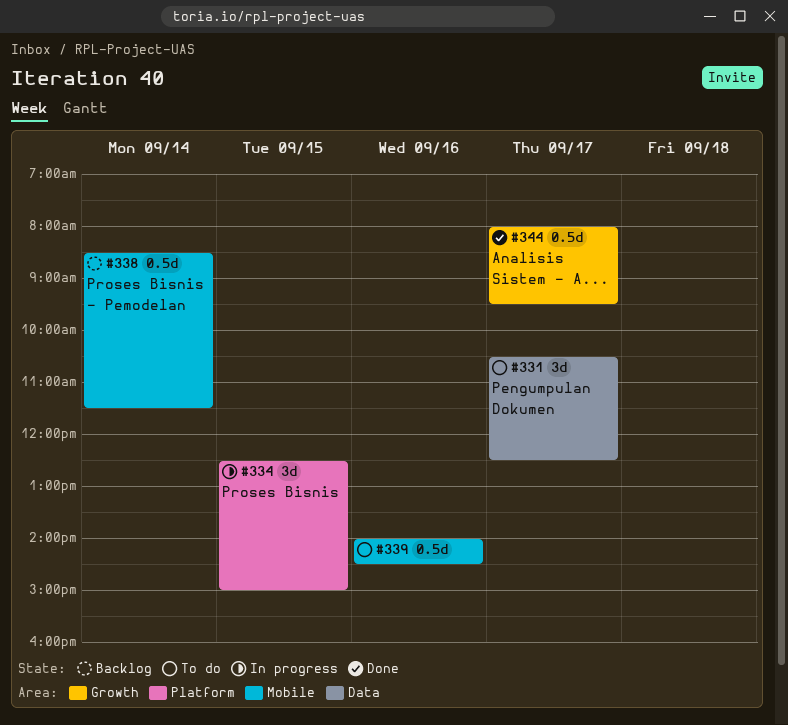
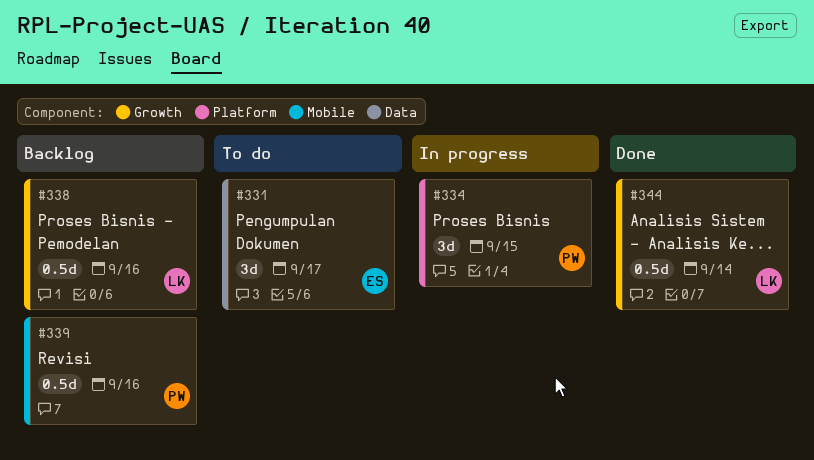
#338, label: Mobile -> Growth
#338, day: Sep 14 -> Sep 16
#339, status: To do -> Backlog
#344, day: Sep 17 -> Sep 14

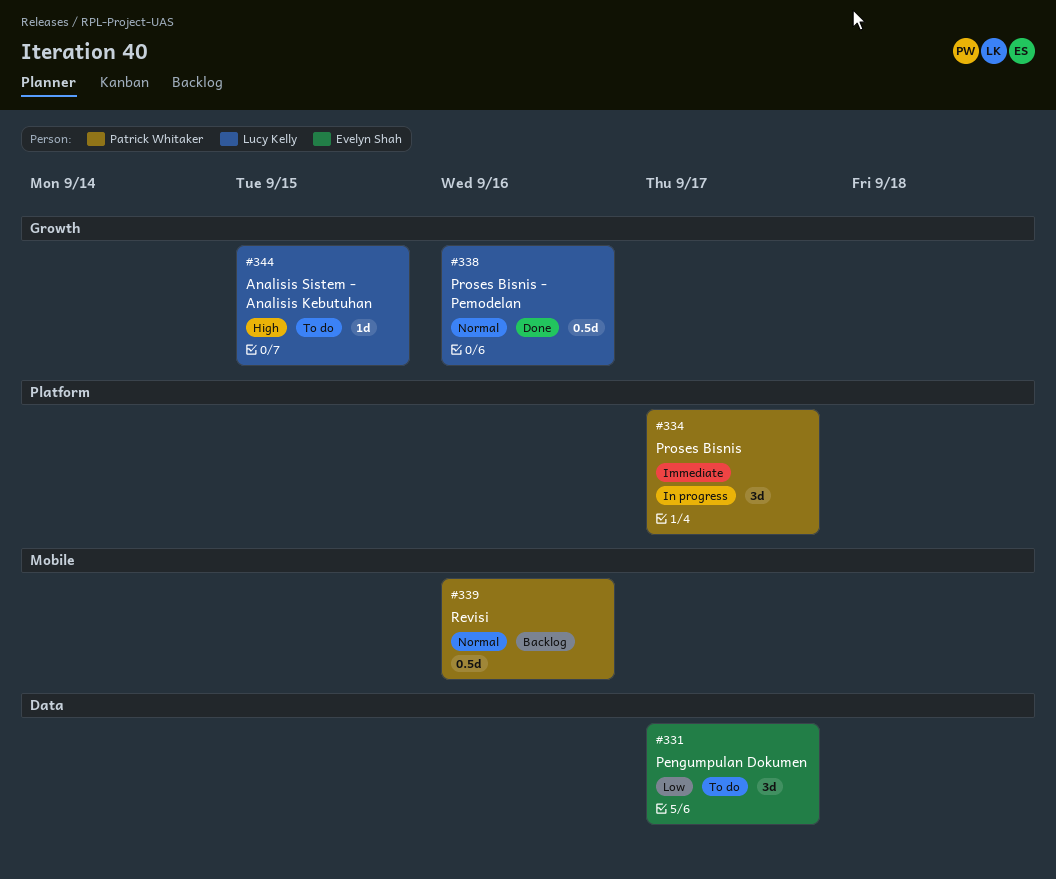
#334, day: Sep 15 -> Sep 17
#338, status: Backlog -> Done
#344, status: Done -> To do
#344, estimate: 0.5d -> 1d
#344, day: Sep 14 -> Sep 15

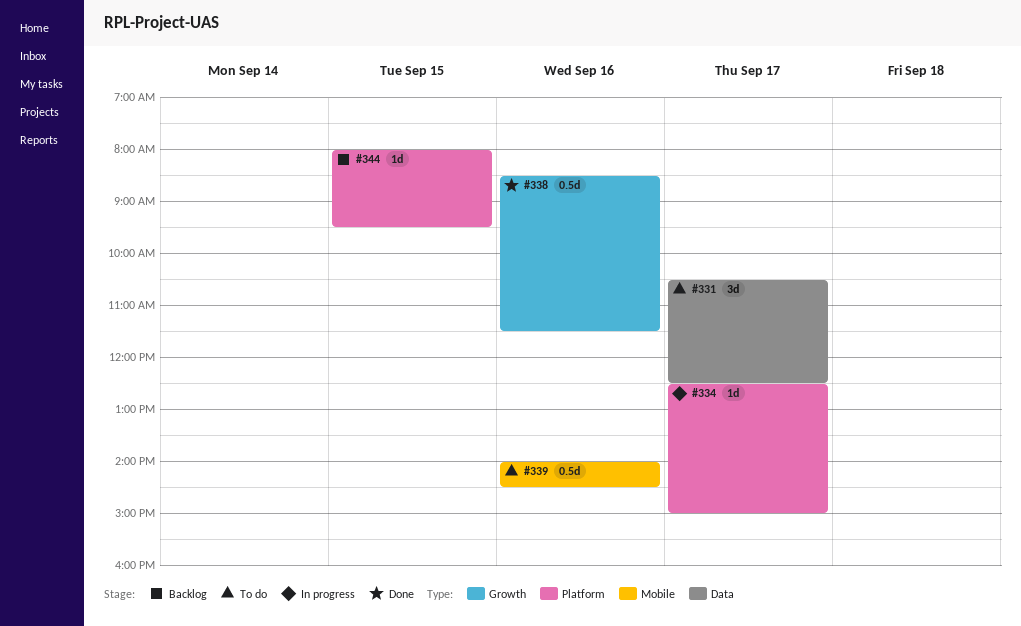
#334, estimate: 3d -> 1d
#339, status: Backlog -> To do
#344, status: To do -> Backlog
#344, label: Growth -> Platform

